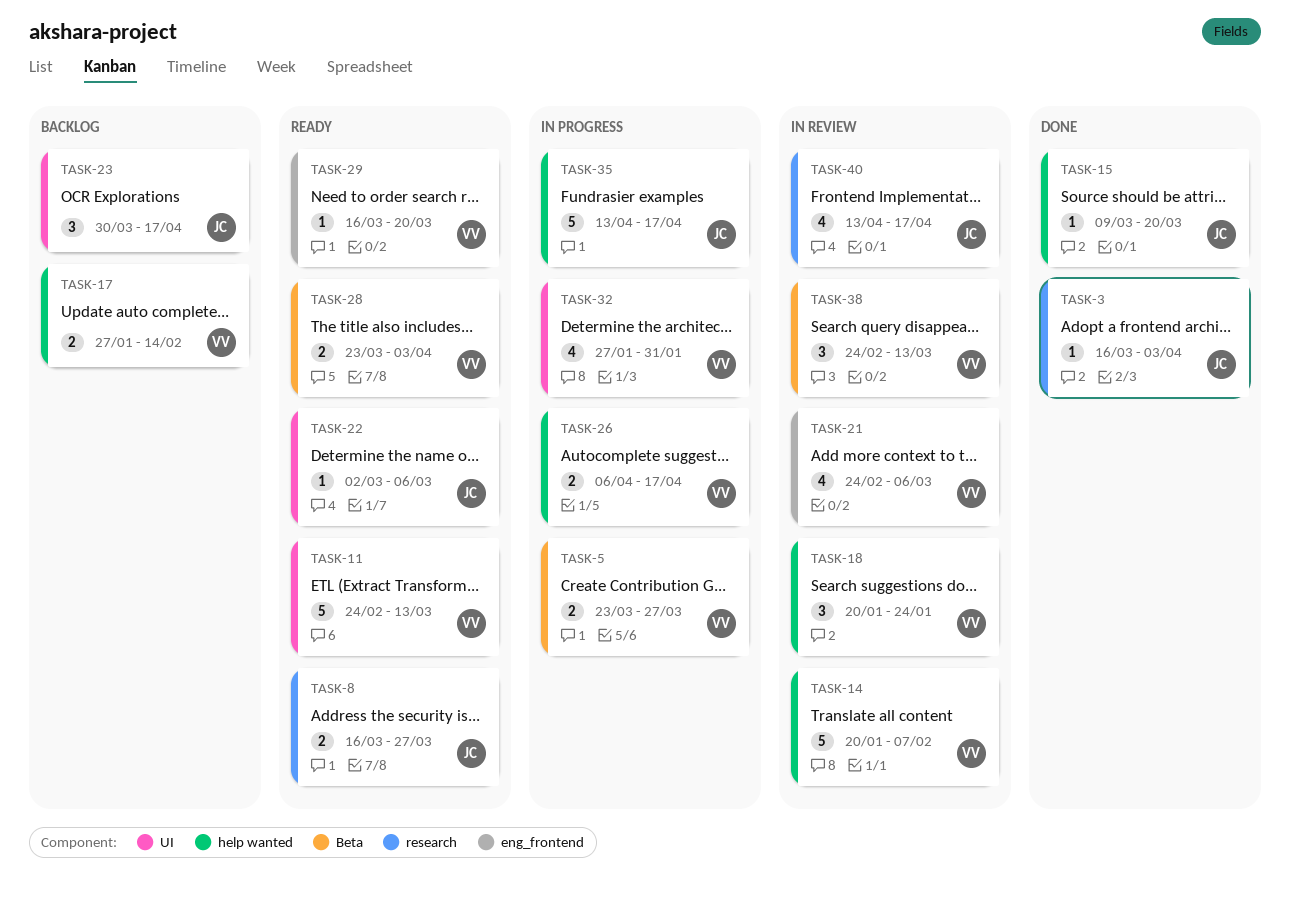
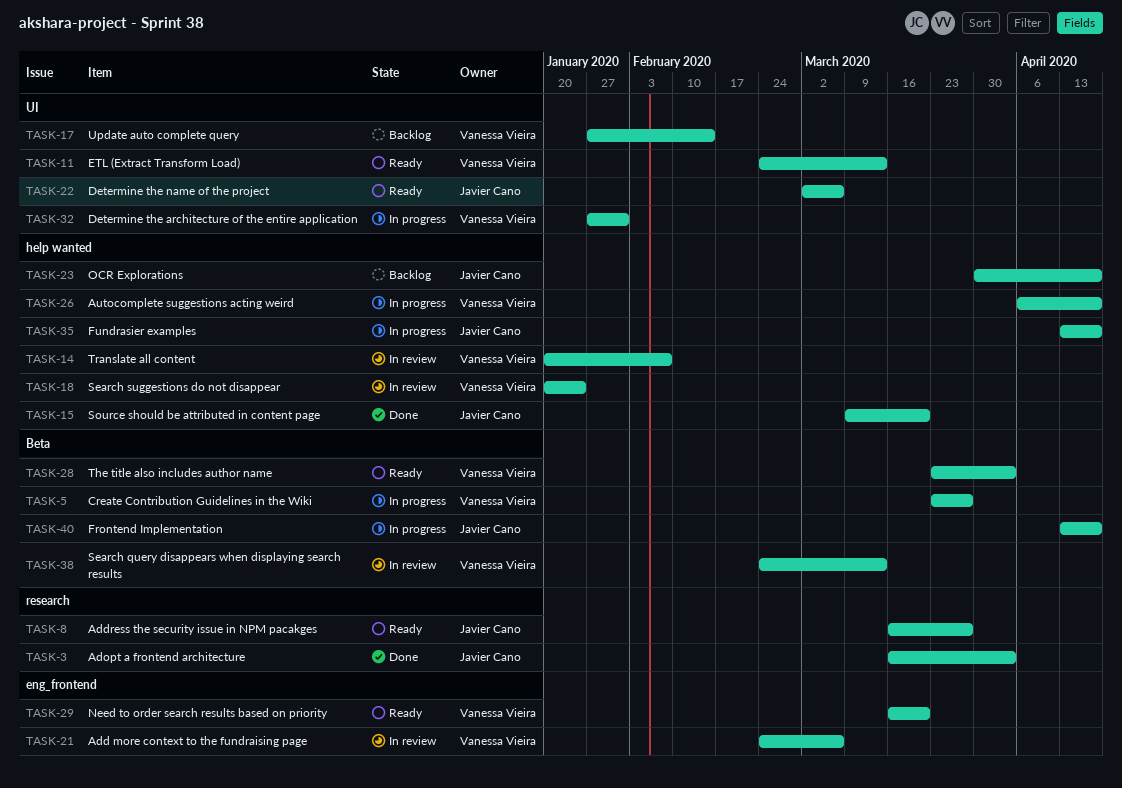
TASK-17, label: help wanted -> UI
TASK-23, label: UI -> help wanted
TASK-40, status: In review -> In progress
TASK-40, label: research -> Beta

